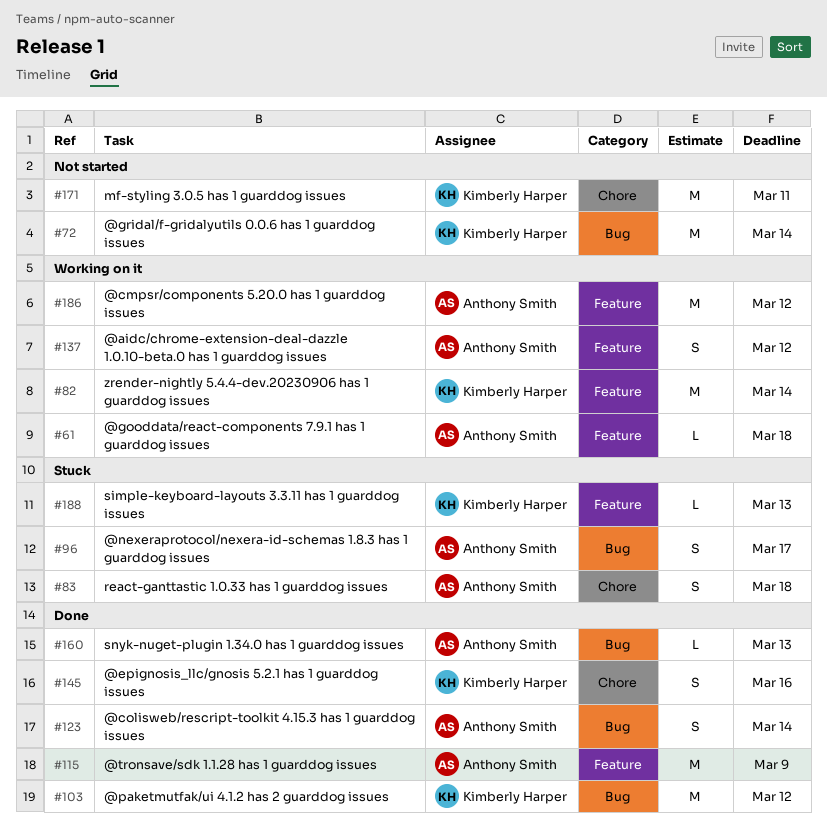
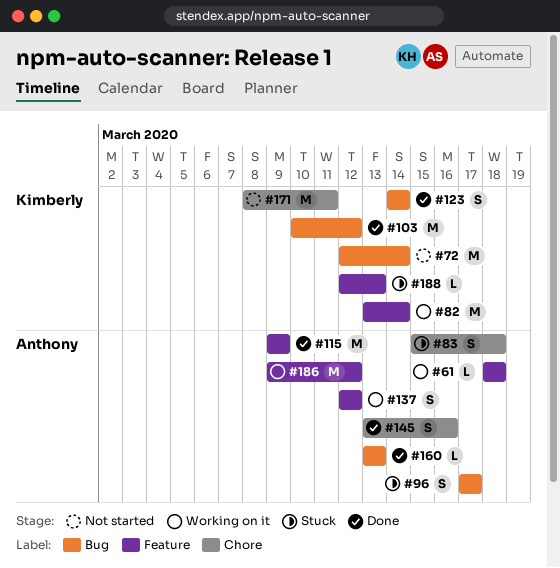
#123, owner: Anthony Smith -> Kimberly Harper
#145, owner: Kimberly Harper -> Anthony Smith

